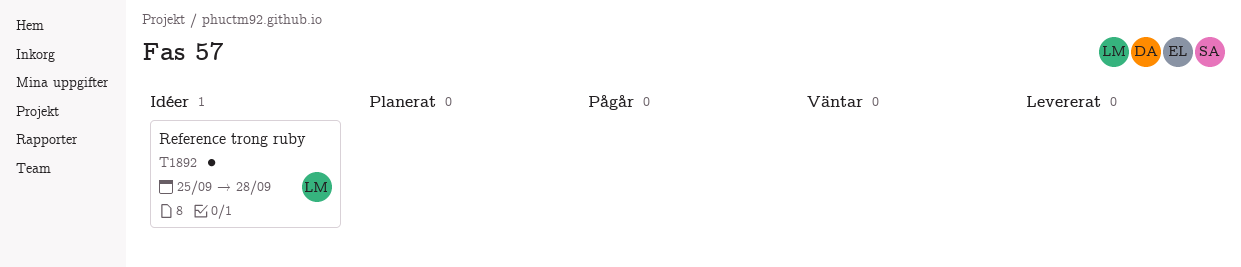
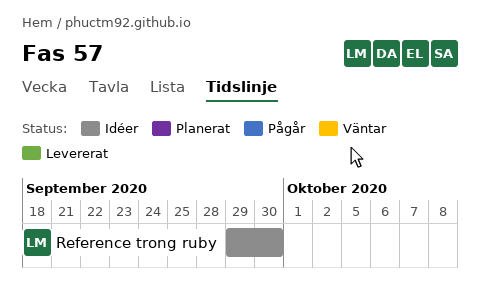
Reference trong ruby, start: Sep 25 -> Sep 29
Reference trong ruby, due: Sep 28 -> Sep 30

